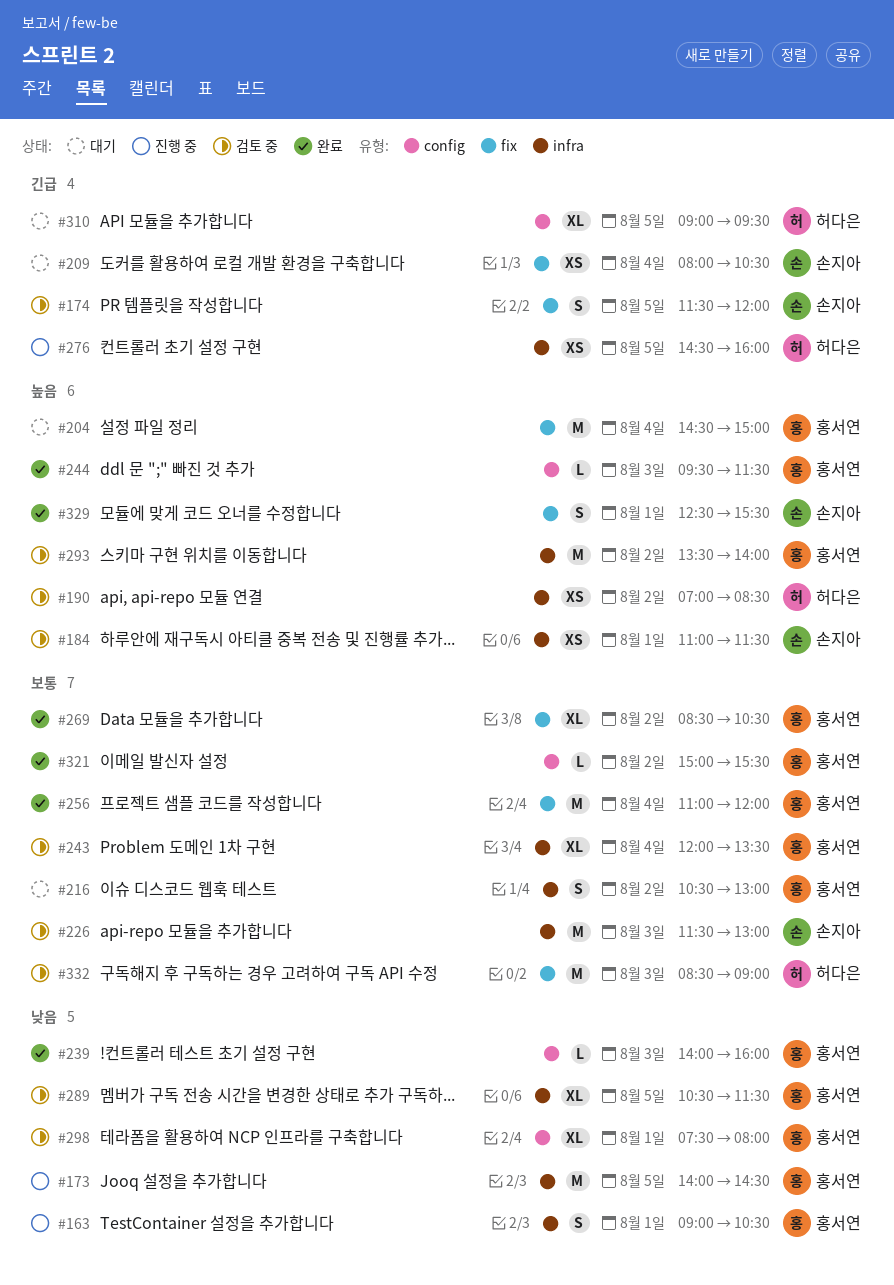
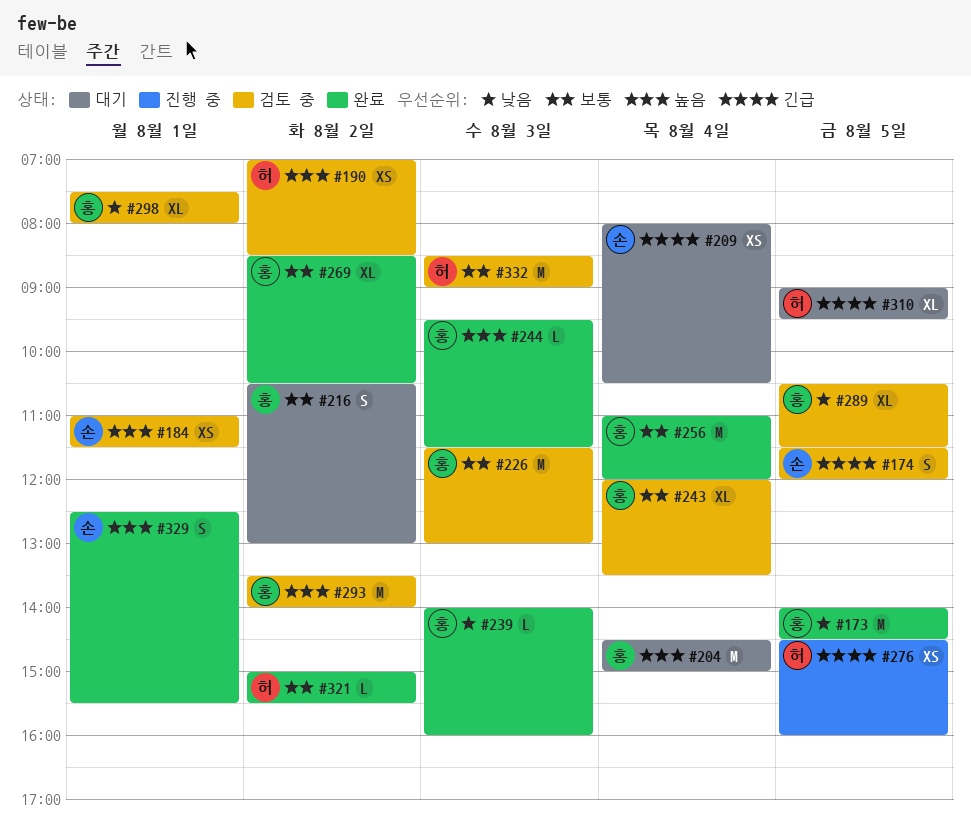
#163: present -> none
#173, status: 진행 중 -> 완료
#226, owner: 손지아 -> 홍서연
#321, owner: 홍서연 -> 허다은

